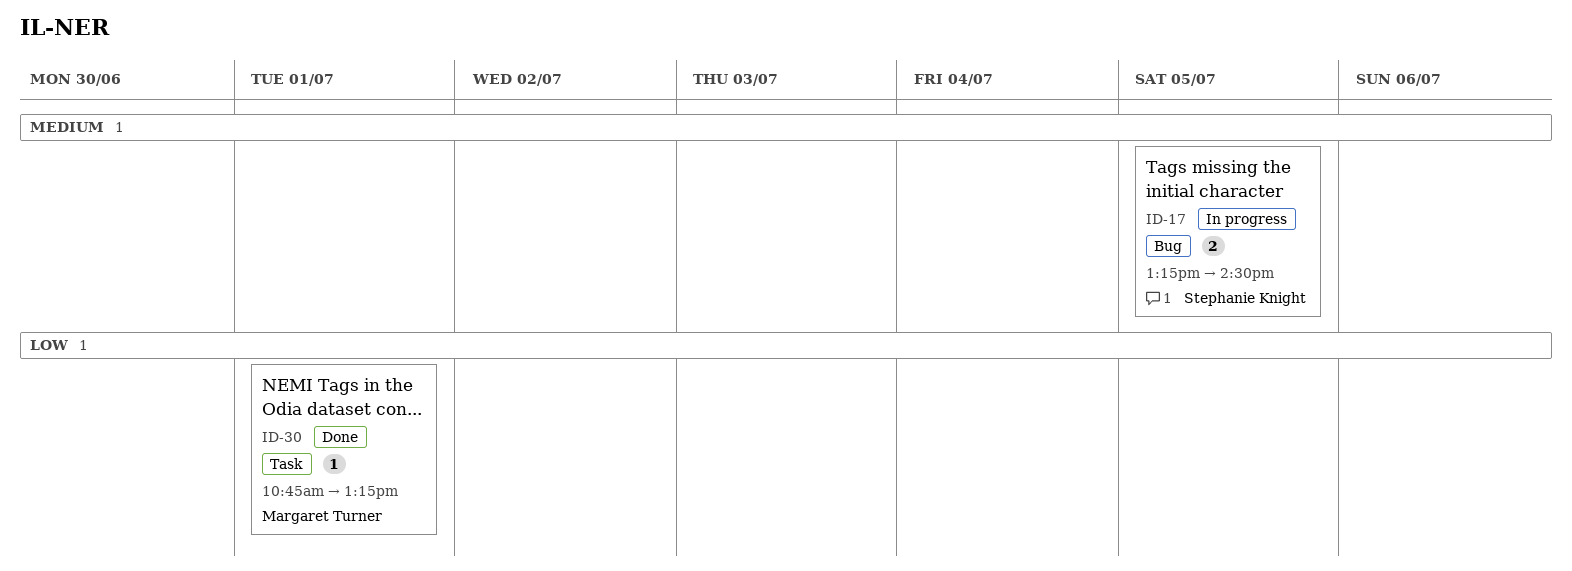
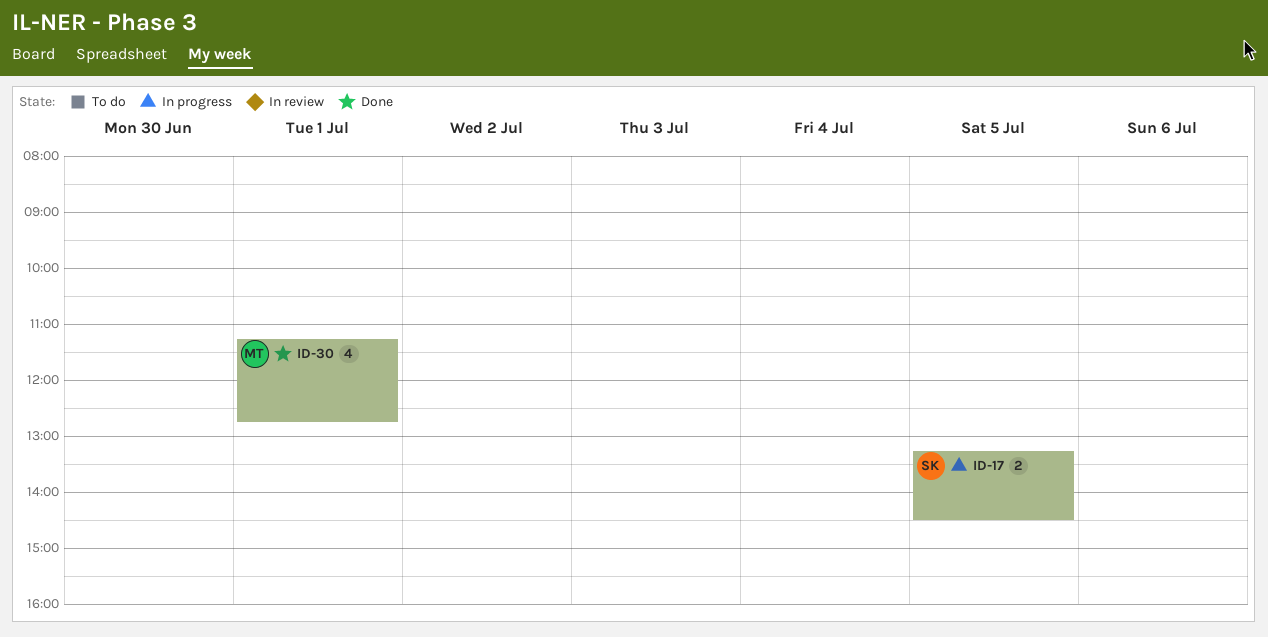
ID-30, estimate: 1 -> 4
ID-30, begins: 10:45 -> 11:15
ID-30, ends: 13:15 -> 12:45

